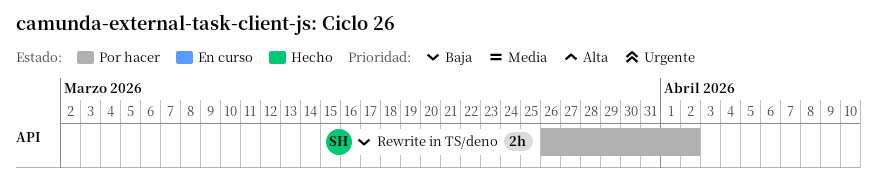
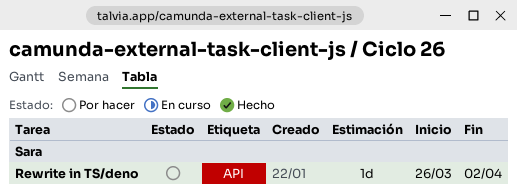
Rewrite in TS/deno, estimate: 2h -> 1d

